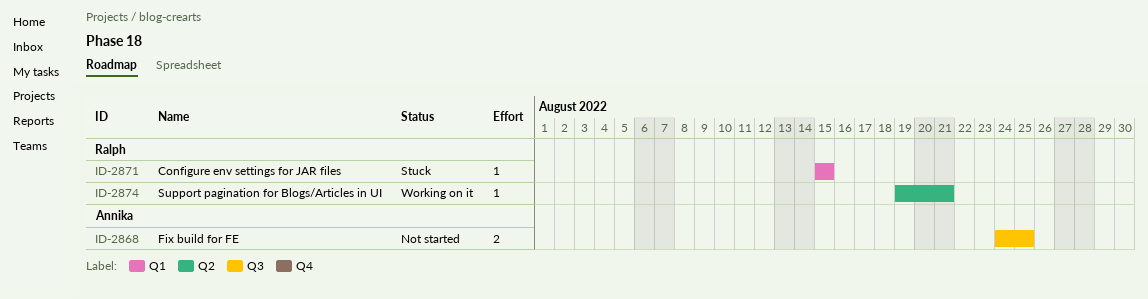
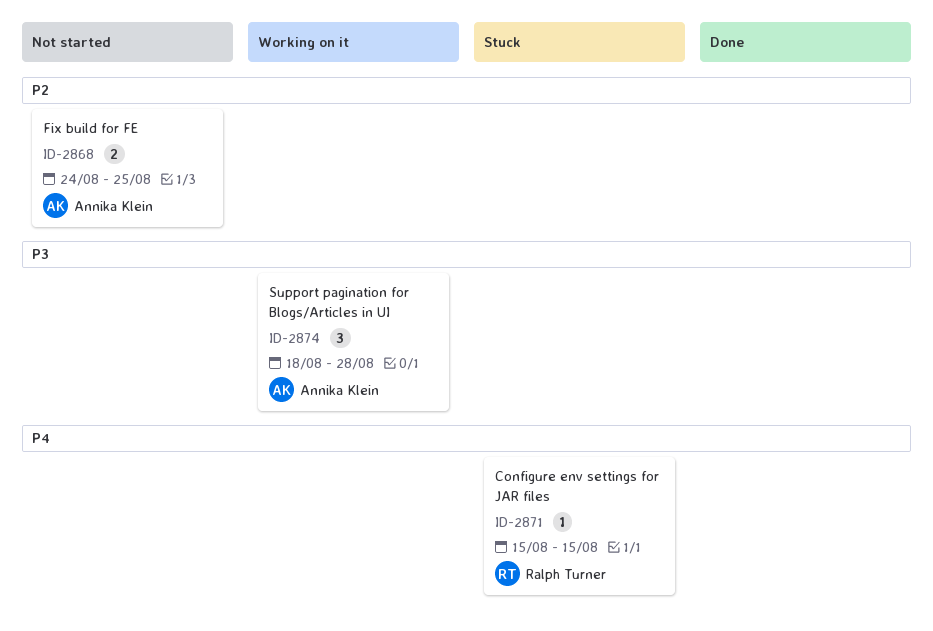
ID-2874, owner: Ralph Turner -> Annika Klein
ID-2874, estimate: 1 -> 3
ID-2874, start: Aug 19 -> Aug 18
ID-2874, due: Aug 21 -> Aug 28

